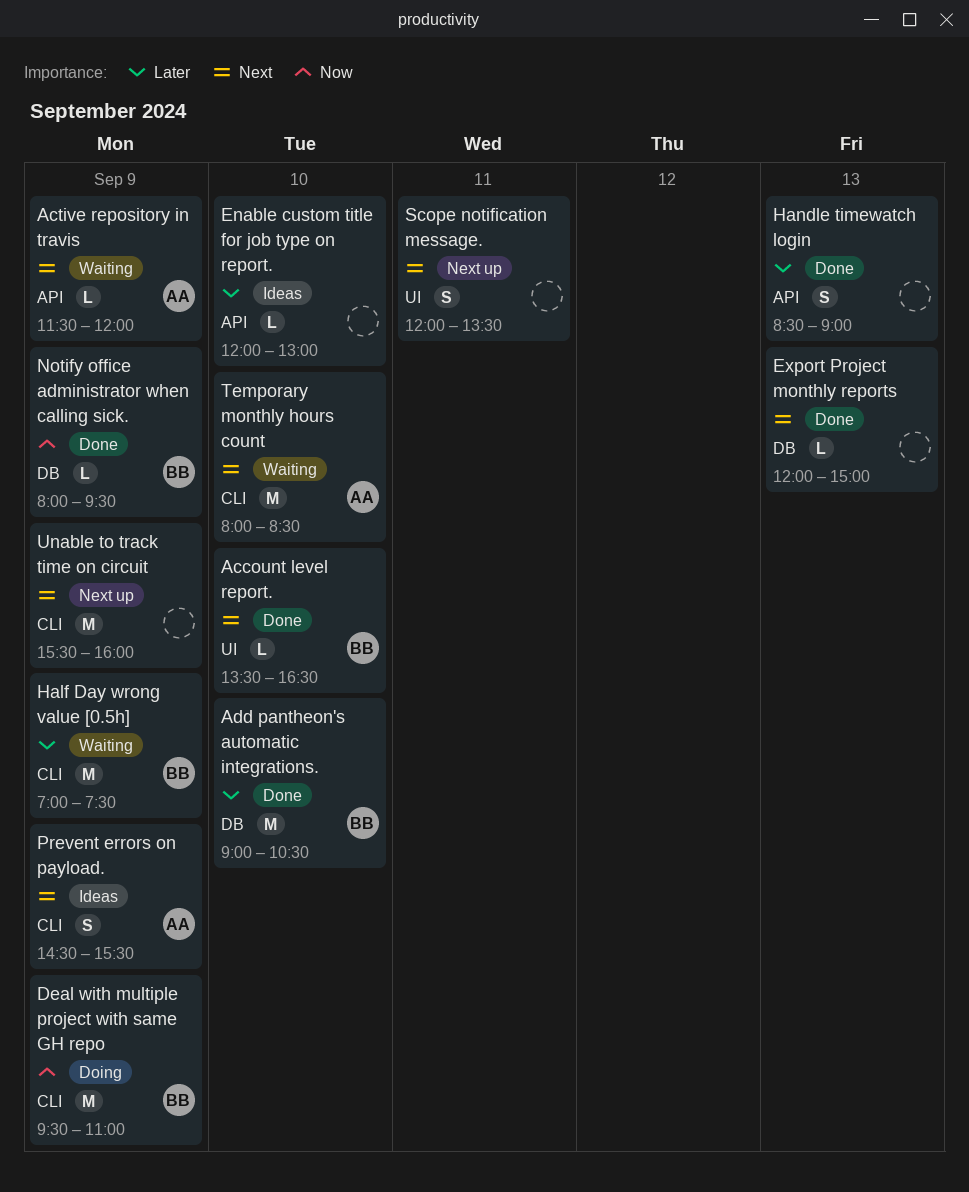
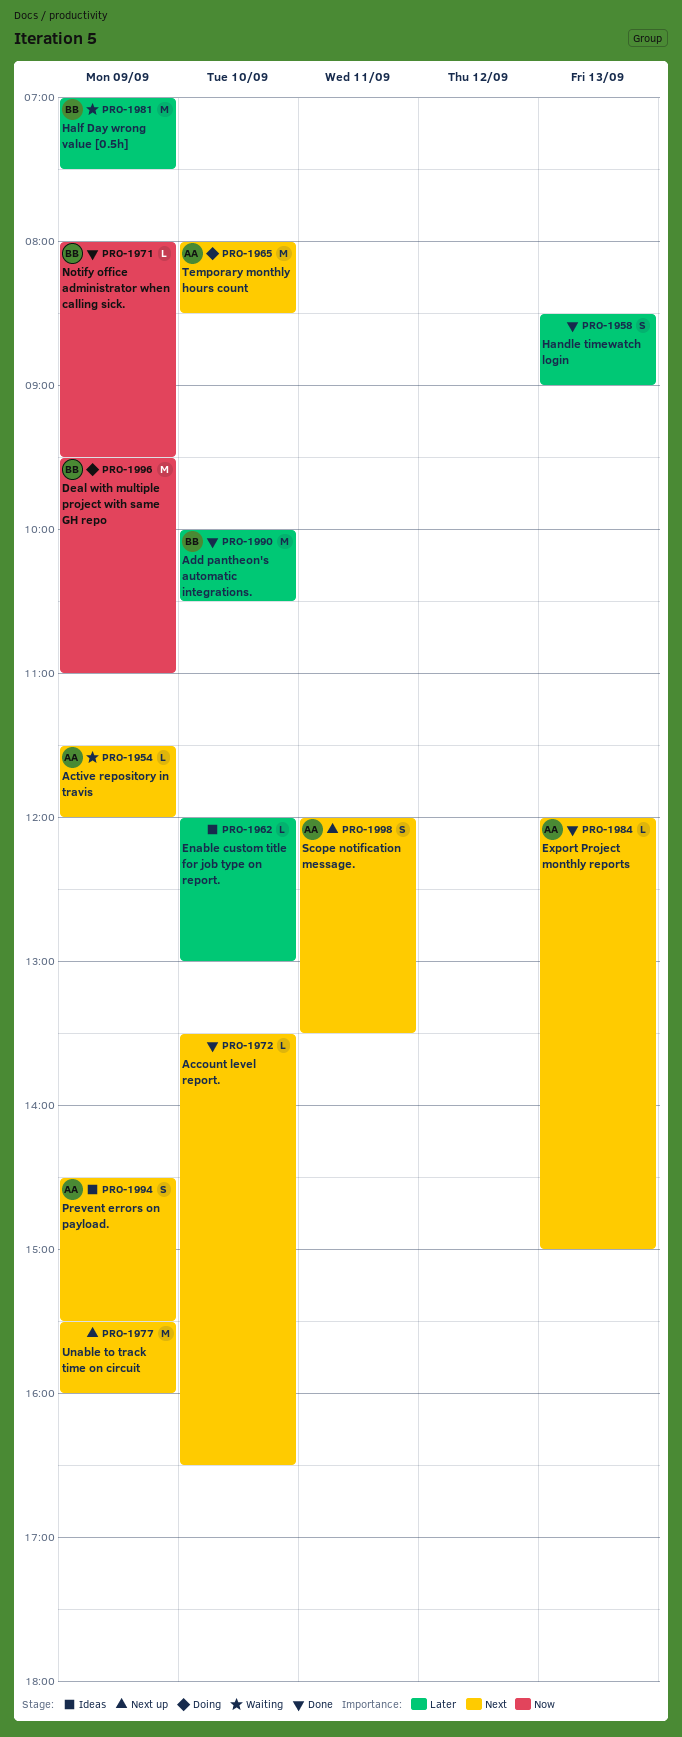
Account level report., owner: BB -> none
Add pantheon's automatic integrations., begins: 09:00 -> 10:00
Export Project monthly reports, owner: none -> AA
Scope notification message., owner: none -> AA
Temporary monthly hours count, status: Waiting -> Doing

